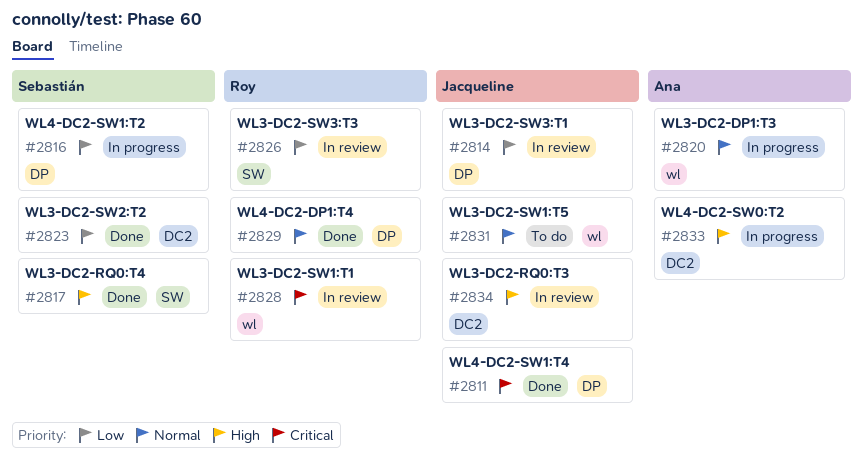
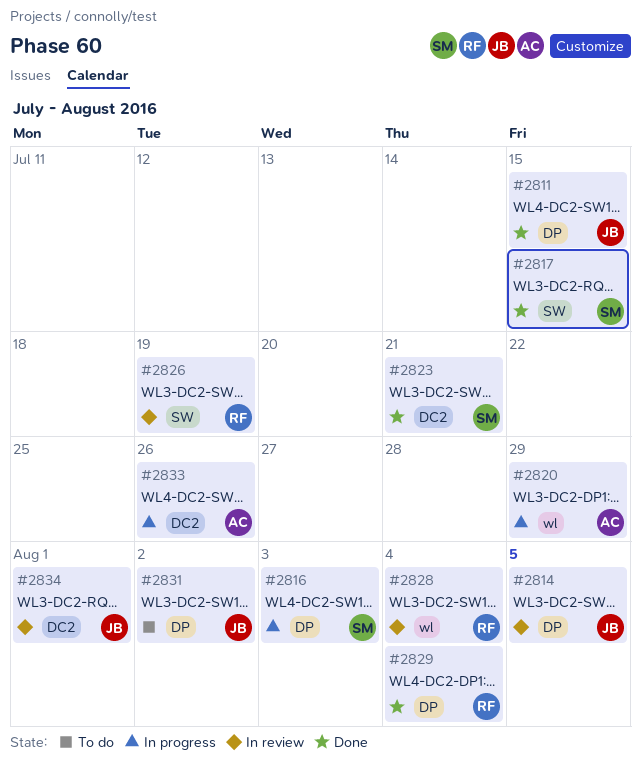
#2831, label: wl -> DP

